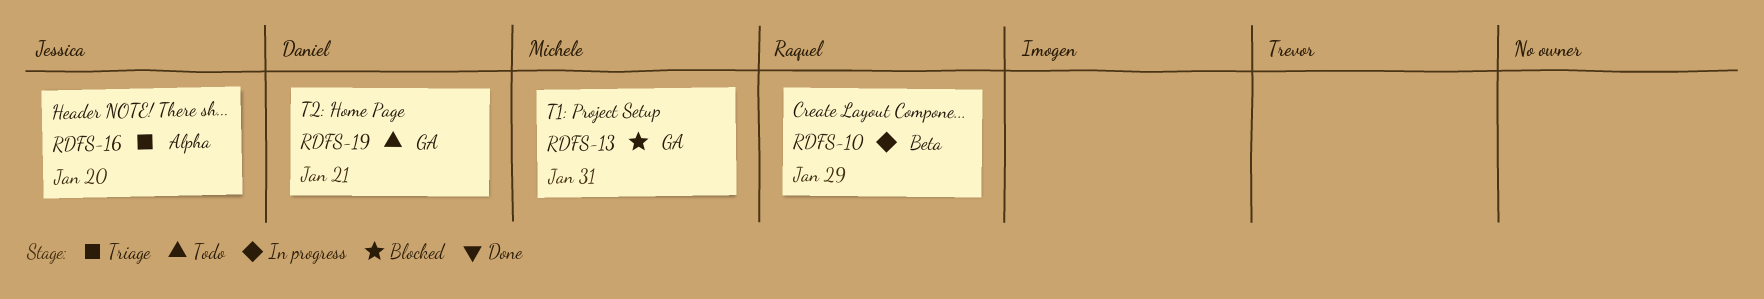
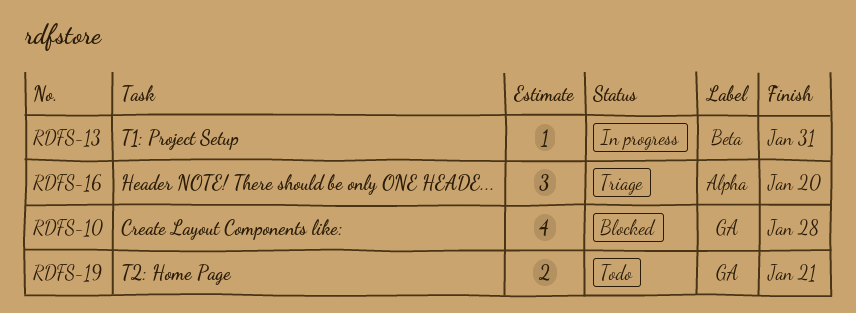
RDFS-10, status: In progress -> Blocked
RDFS-10, label: Beta -> GA
RDFS-10, due: Jan 29 -> Jan 28
RDFS-13, status: Blocked -> In progress
RDFS-13, label: GA -> Beta

